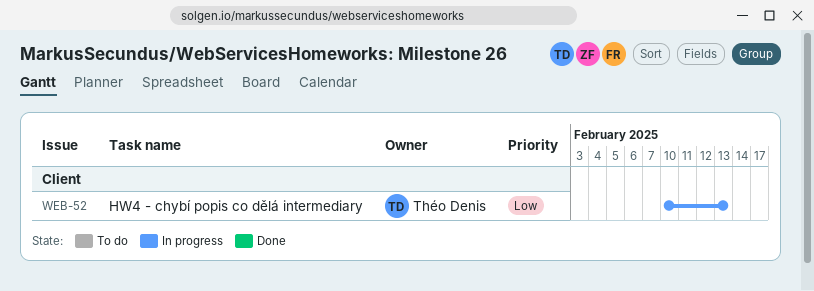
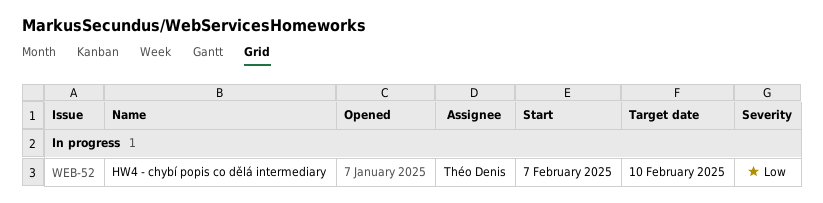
WEB-52, start: Feb 10 -> Feb 7
WEB-52, due: Feb 13 -> Feb 10

